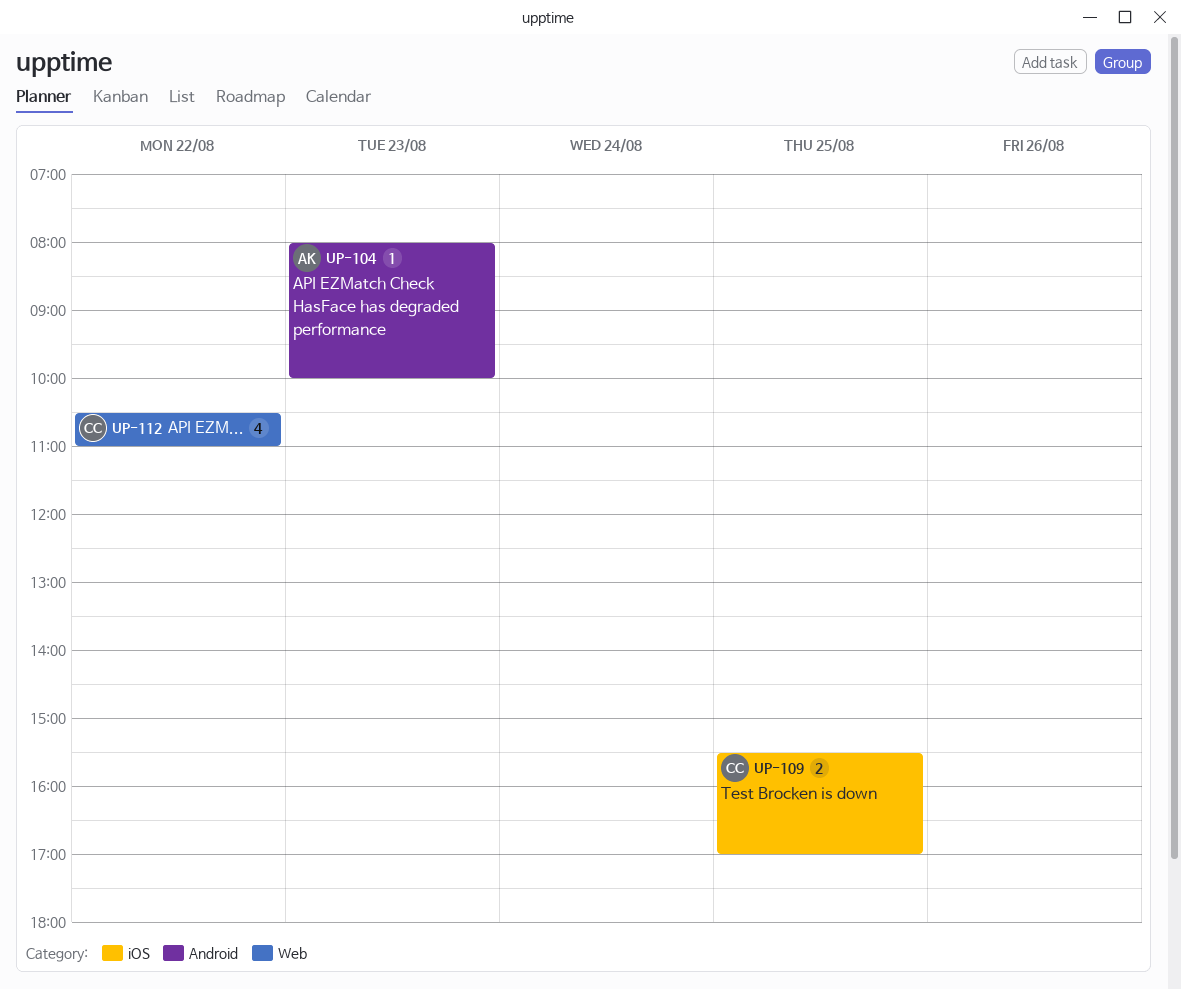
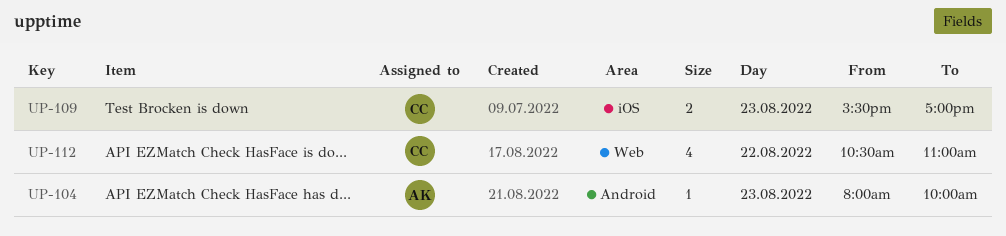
UP-109, day: Aug 25 -> Aug 23

